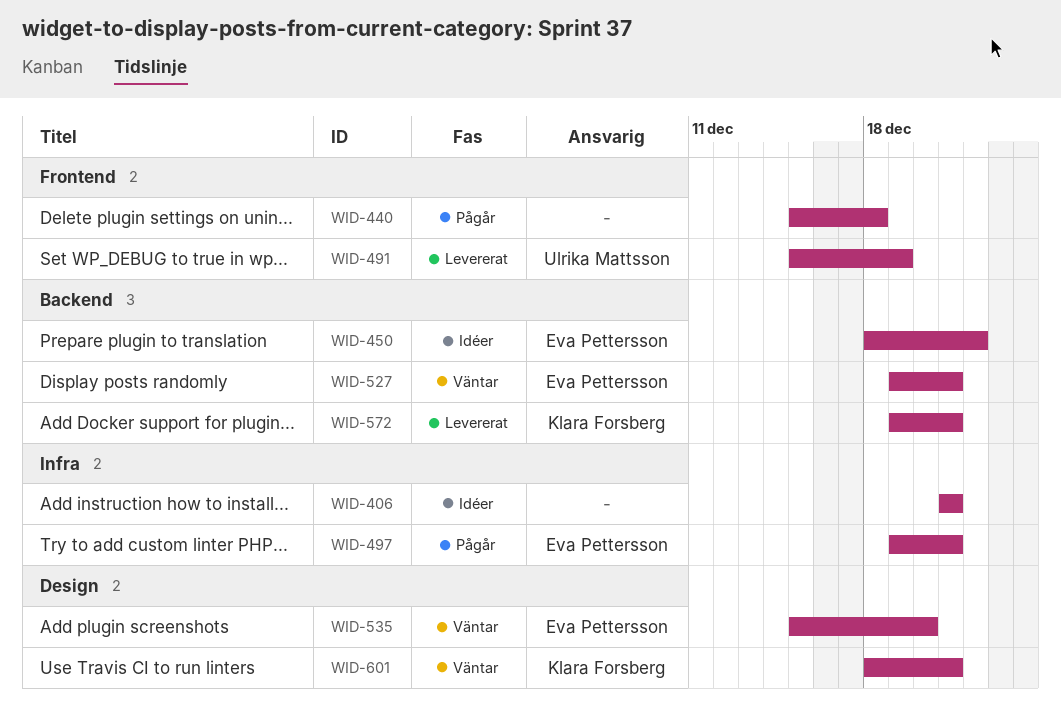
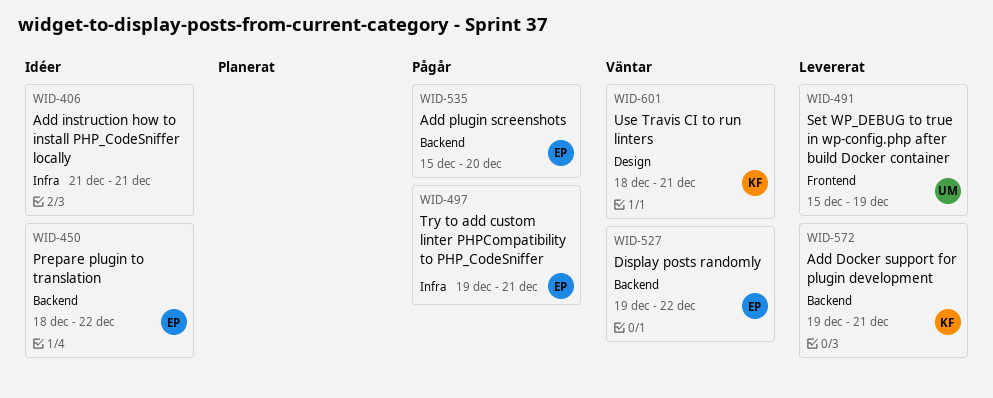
WID-440: present -> none
WID-527, due: Dec 21 -> Dec 22
WID-535, status: Väntar -> Pågår
WID-535, label: Design -> Backend

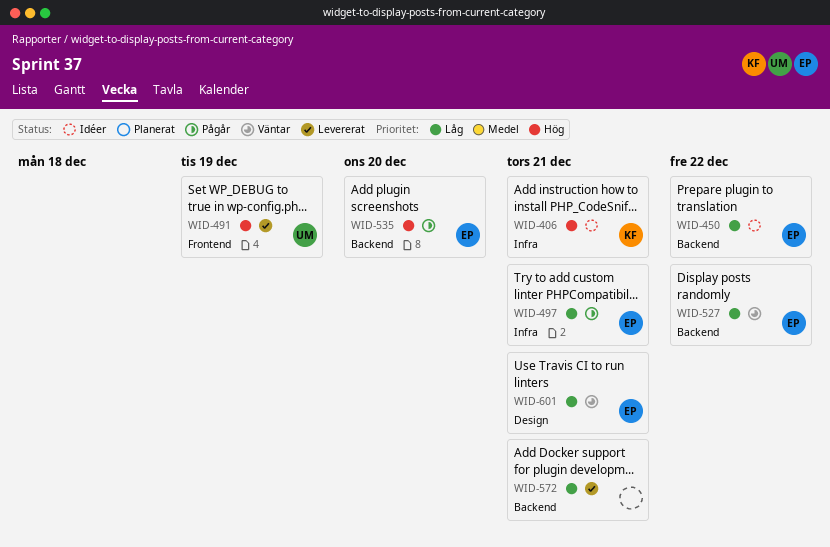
WID-406, owner: none -> KF
WID-572, owner: KF -> none
WID-601, owner: KF -> EP

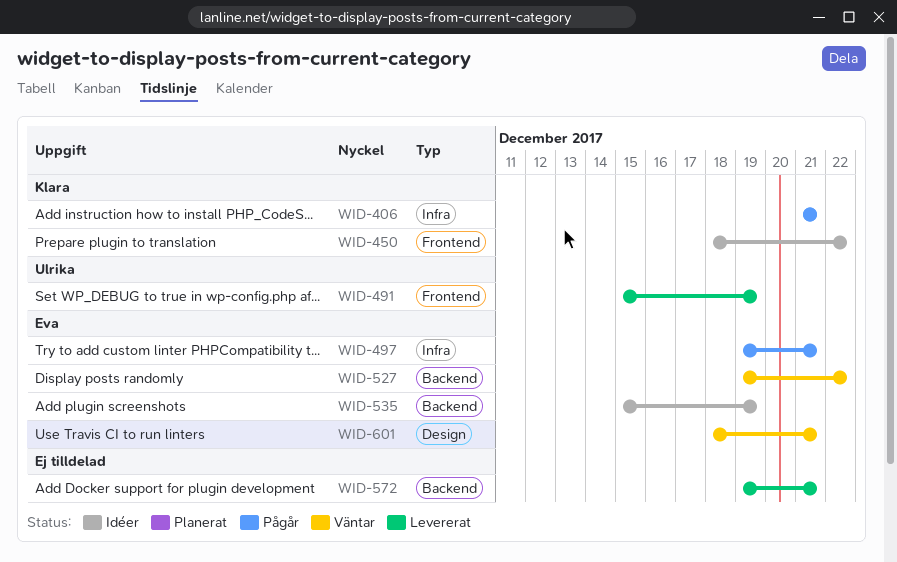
WID-406, status: Idéer -> Pågår
WID-450, owner: Eva -> Klara
WID-450, label: Backend -> Frontend
WID-535, status: Pågår -> Idéer
WID-535, due: Dec 20 -> Dec 19

